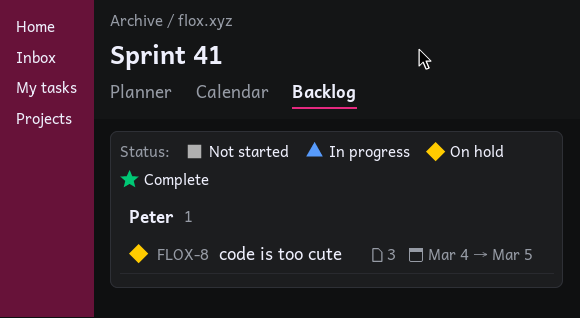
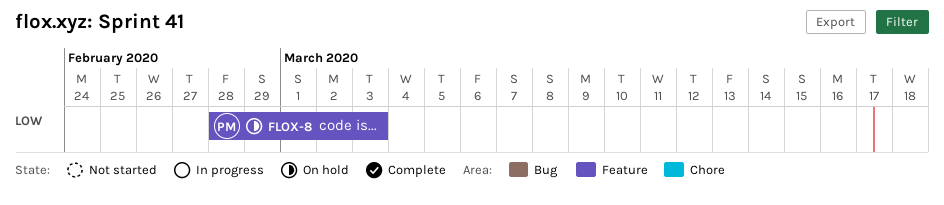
FLOX-8, start: Mar 4 -> Feb 28
FLOX-8, due: Mar 5 -> Mar 3

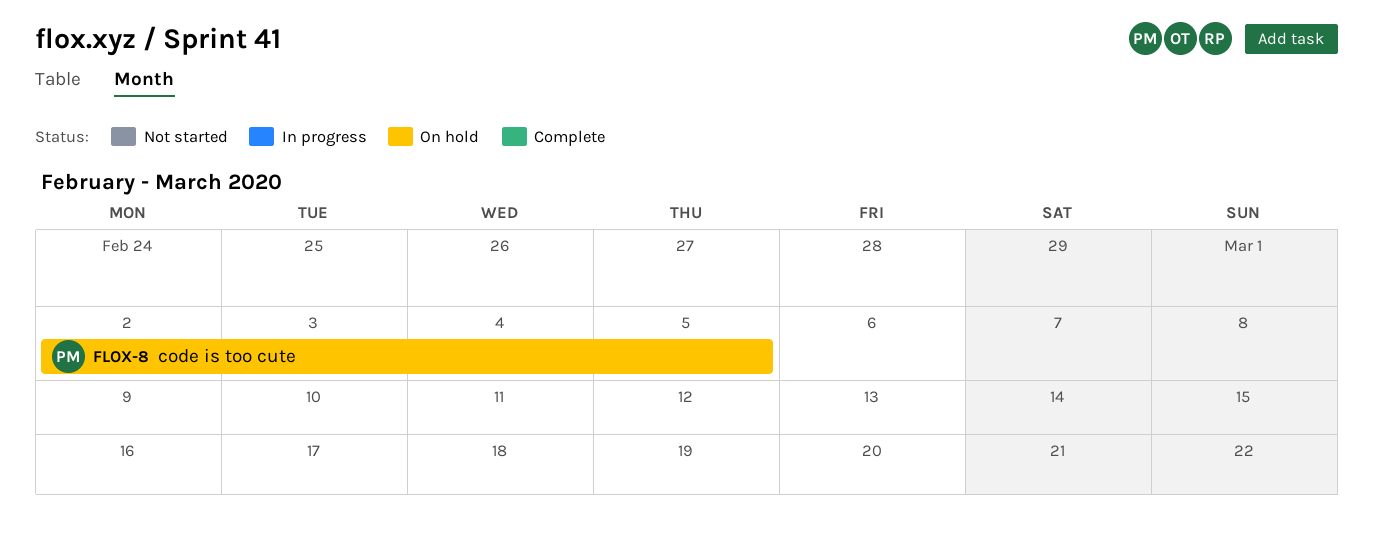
FLOX-8, start: Feb 28 -> Mar 2
FLOX-8, due: Mar 3 -> Mar 5

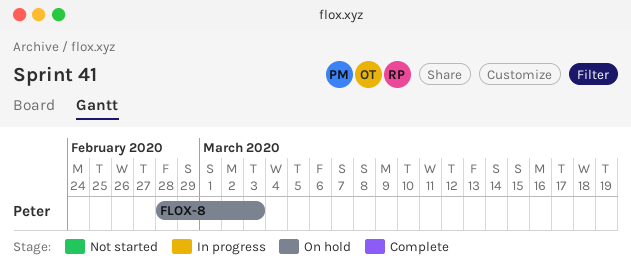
FLOX-8, start: Mar 2 -> Feb 28
FLOX-8, due: Mar 5 -> Mar 3

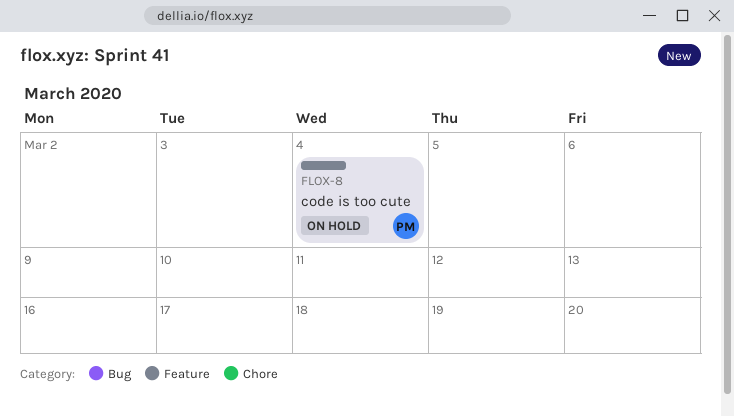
FLOX-8, due: Mar 3 -> Mar 4

